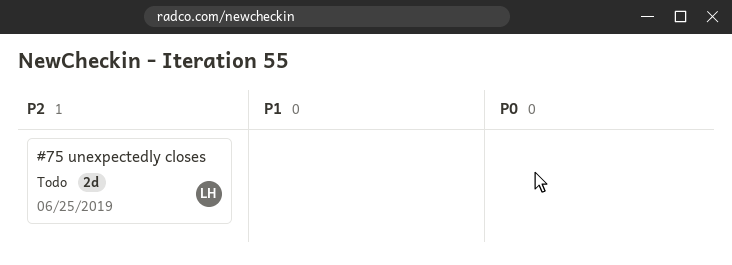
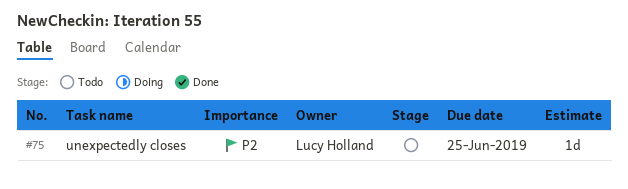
#75, estimate: 2d -> 1d

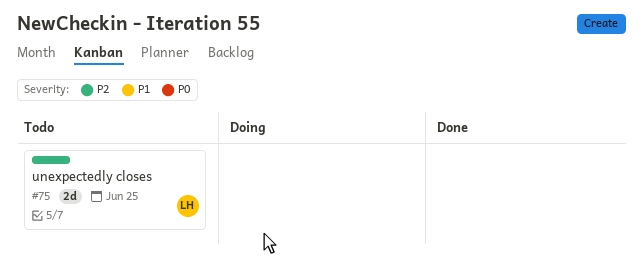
#75, estimate: 1d -> 2d

